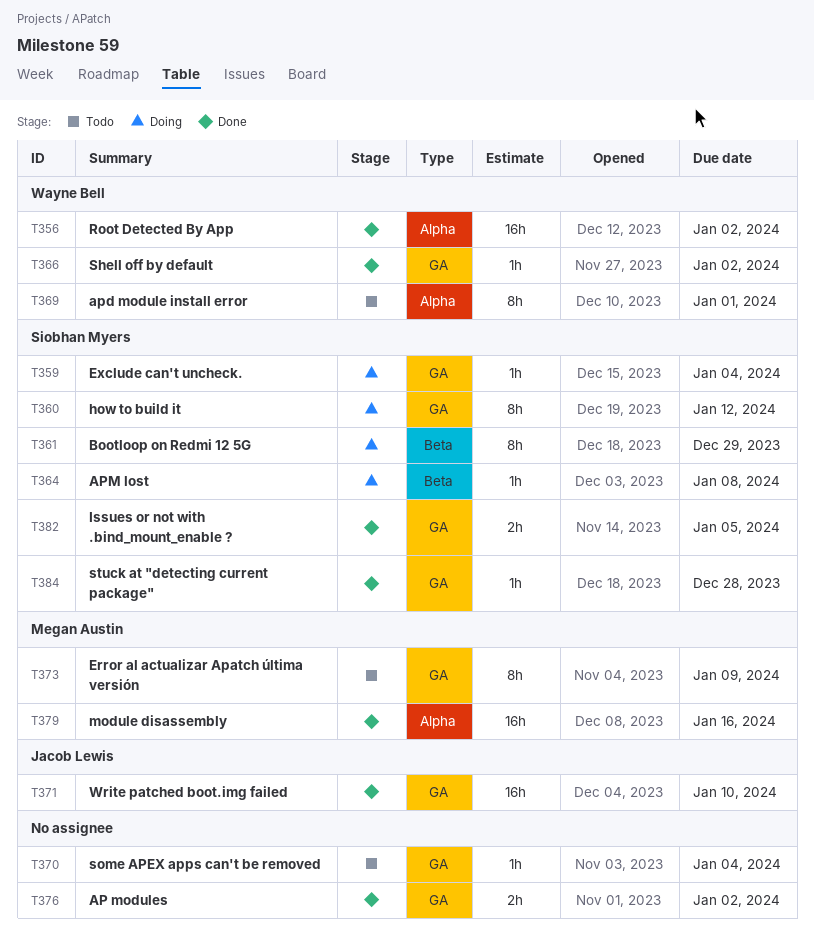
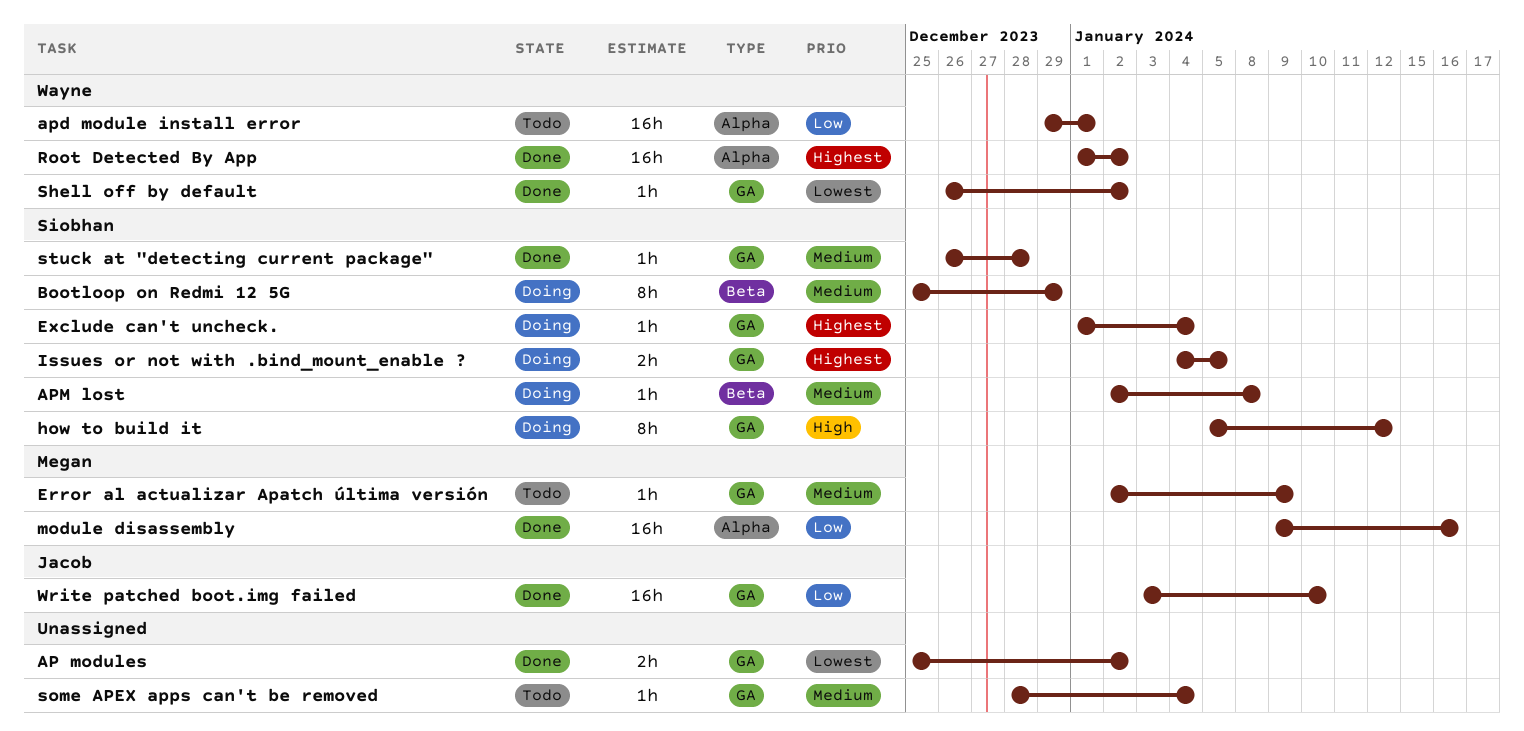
apd module install error, estimate: 8h -> 16h
Error al actualizar Apatch última versión, estimate: 8h -> 1h
Issues or not with .bind_mount_enable ?, status: Done -> Doing

